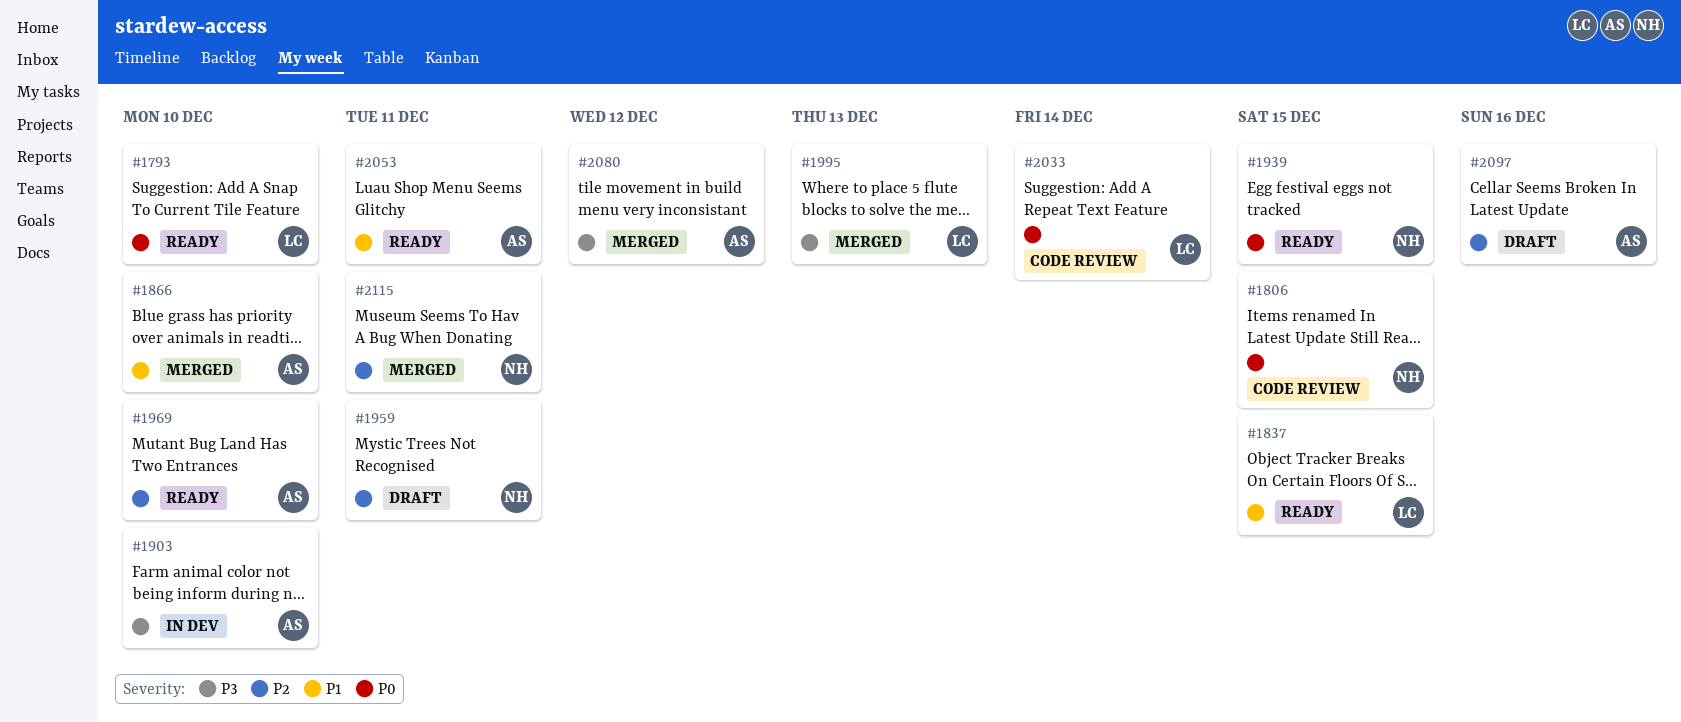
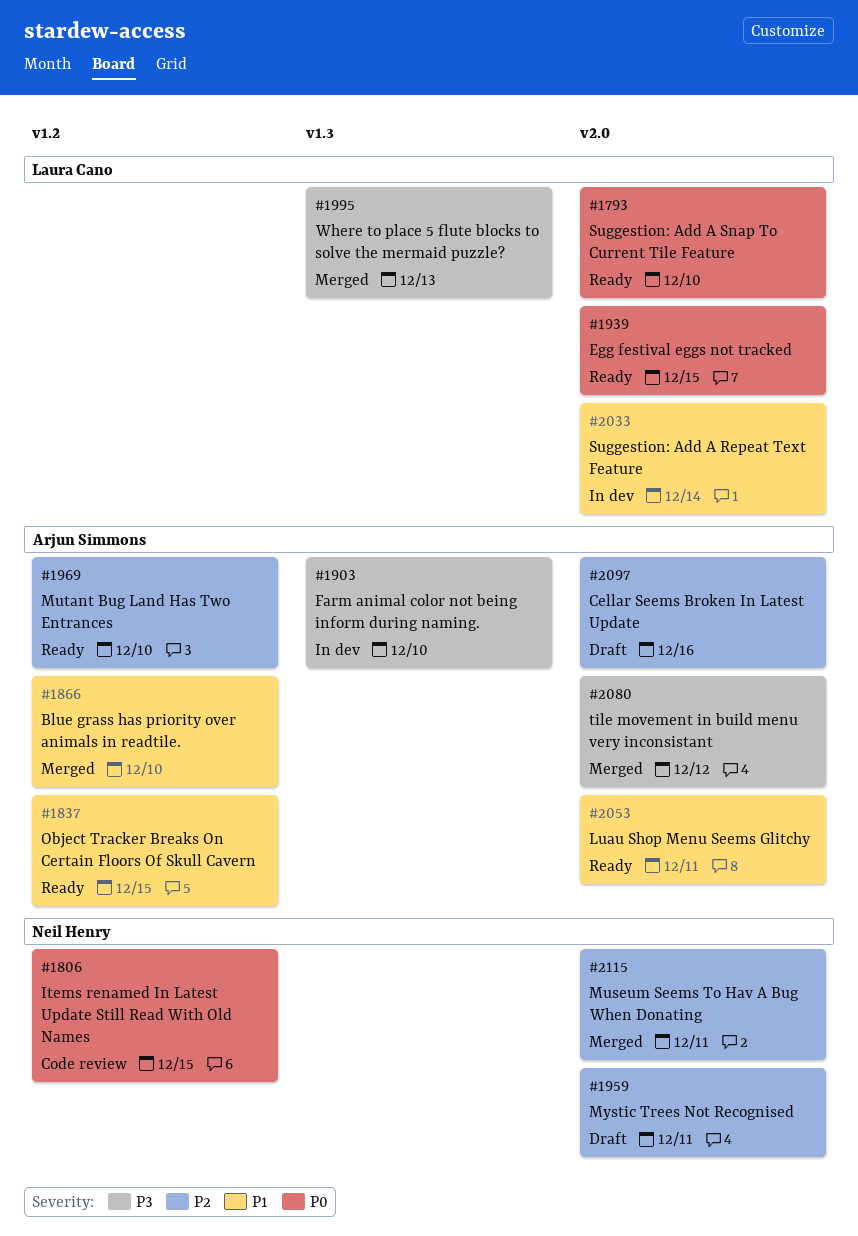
#1837, owner: Laura Cano -> Arjun Simmons
#1939, owner: Neil Henry -> Laura Cano
#2033, status: Code review -> In dev
#2033, priority: P0 -> P1

